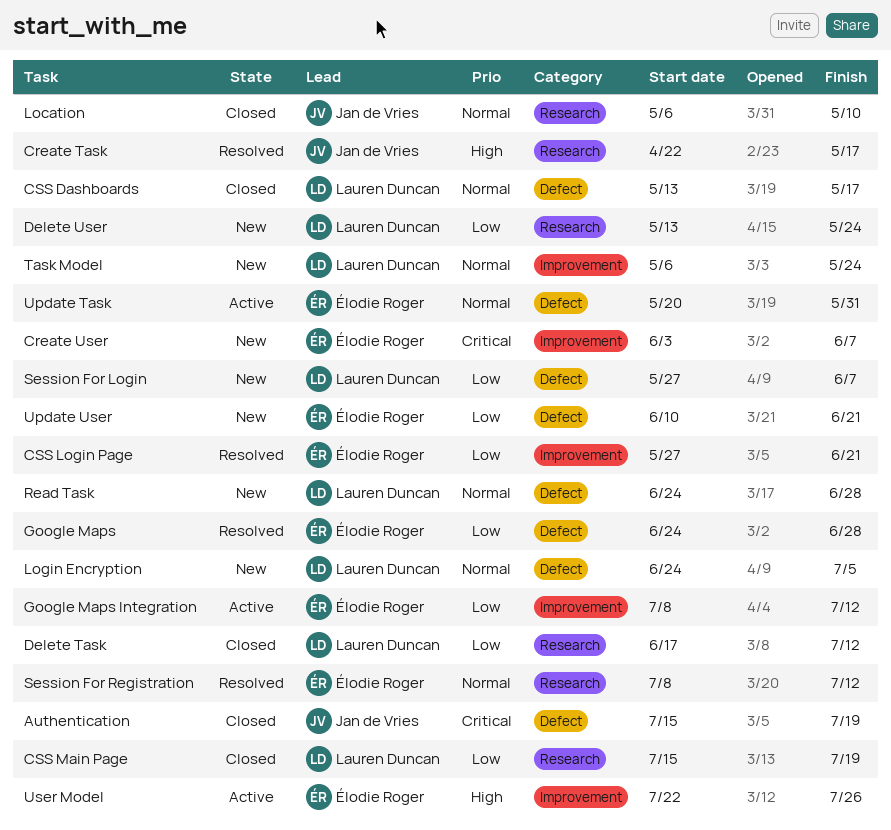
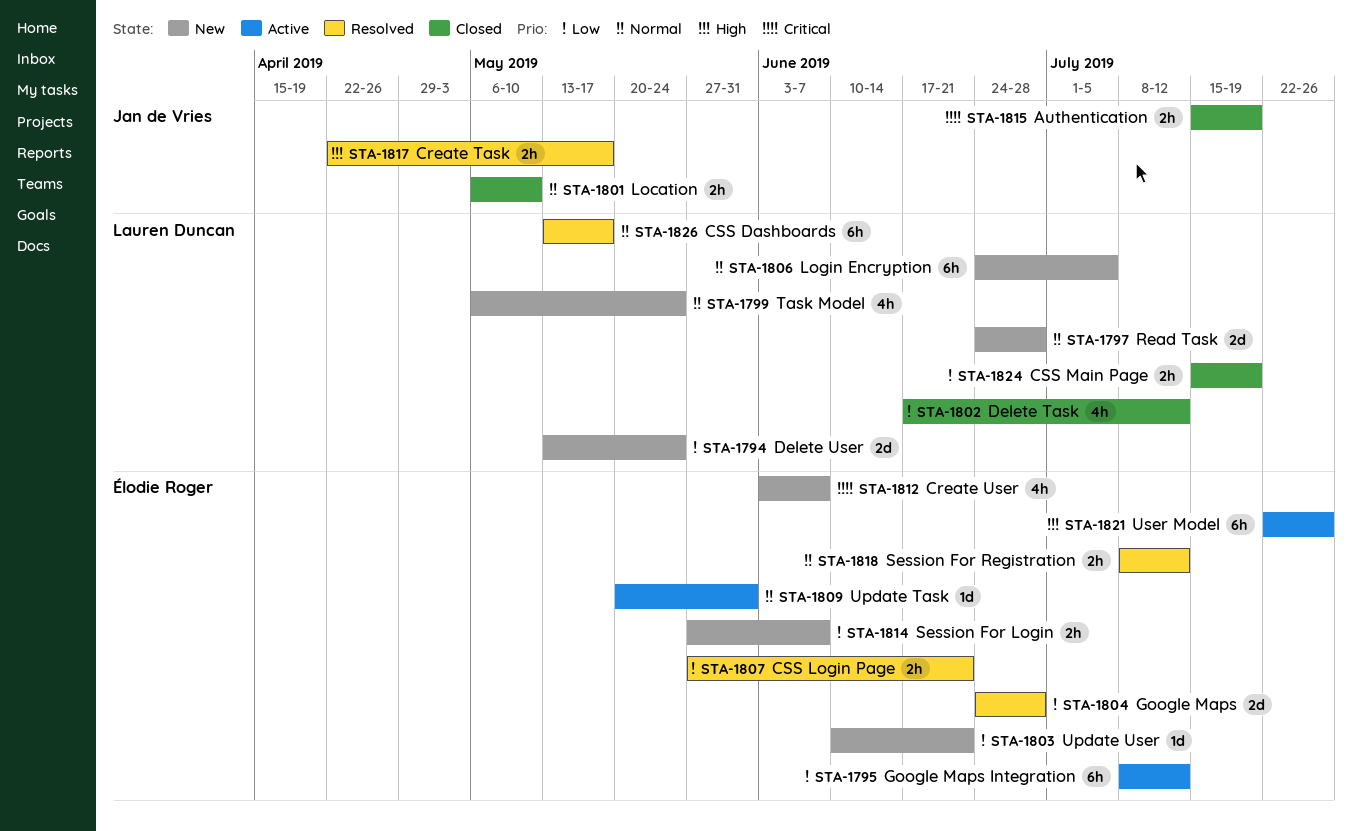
CSS Dashboards, status: Closed -> Resolved
Session For Login, owner: Lauren Duncan -> Élodie Roger

